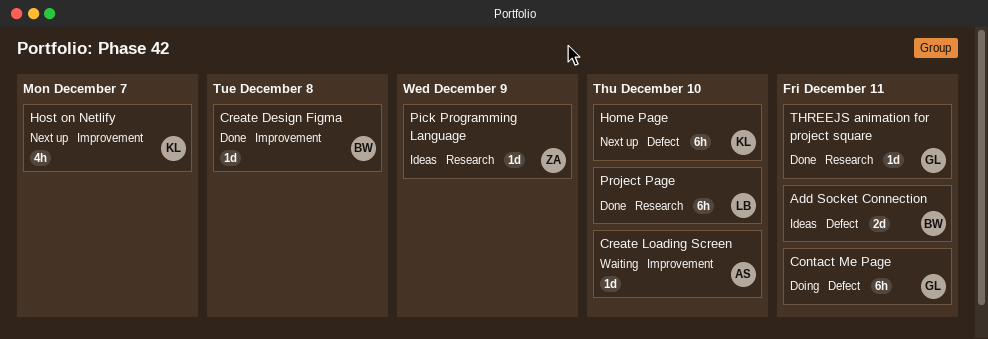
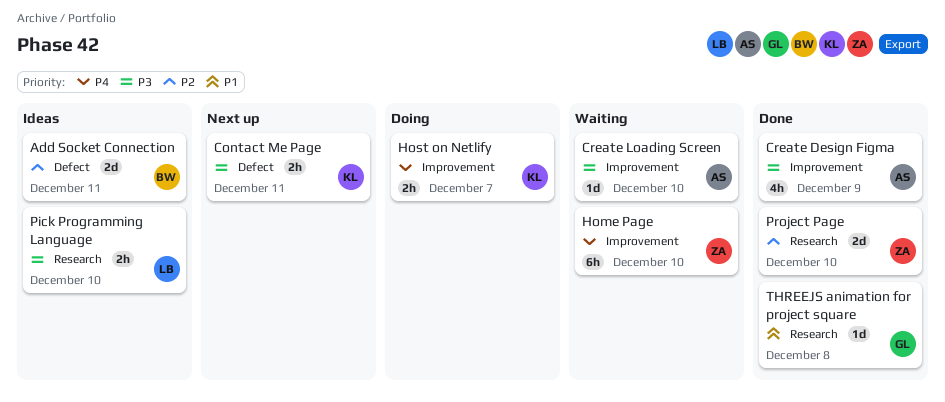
Contact Me Page, status: Doing -> Next up
Contact Me Page, owner: GL -> KL
Contact Me Page, estimate: 6h -> 2h
Create Design Figma, owner: BW -> AS
Create Design Figma, estimate: 1d -> 4h
Create Design Figma, due: Dec 8 -> Dec 9
Home Page, status: Next up -> Waiting
Home Page, owner: KL -> ZA
Home Page, label: Defect -> Improvement
Host on Netlify, status: Next up -> Doing
Host on Netlify, estimate: 4h -> 2h
Pick Programming Language, owner: ZA -> LB
Pick Programming Language, estimate: 1d -> 2h
Pick Programming Language, due: Dec 9 -> Dec 10
Project Page, owner: LB -> ZA
Project Page, estimate: 6h -> 2d
THREEJS animation for project square, due: Dec 11 -> Dec 8

